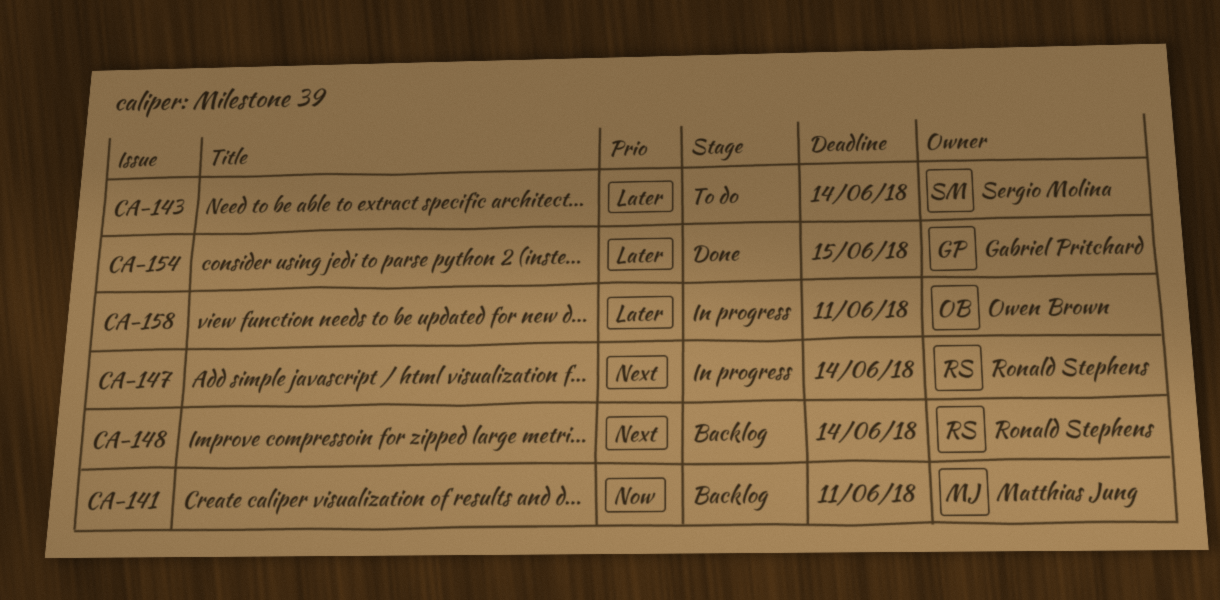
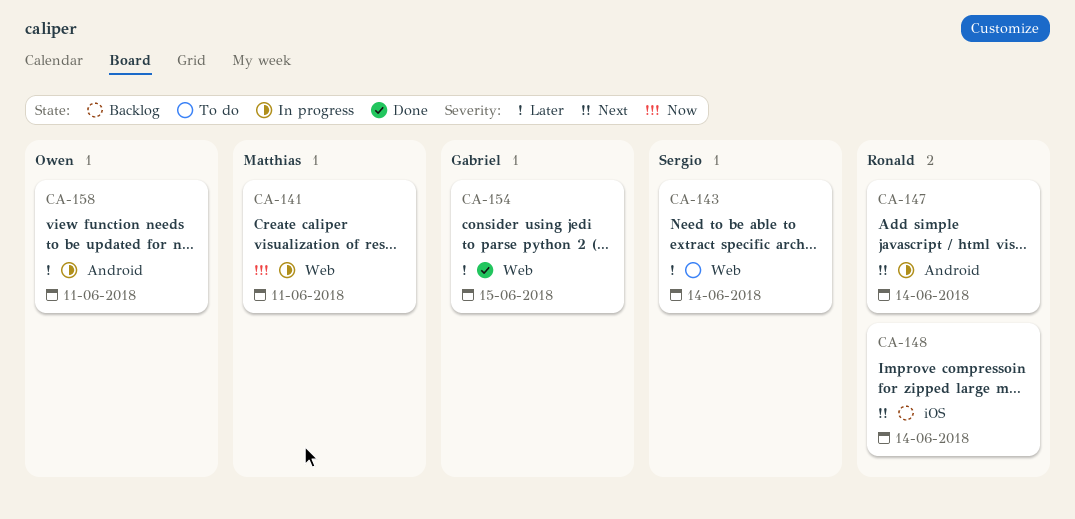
CA-141, status: Backlog -> In progress

